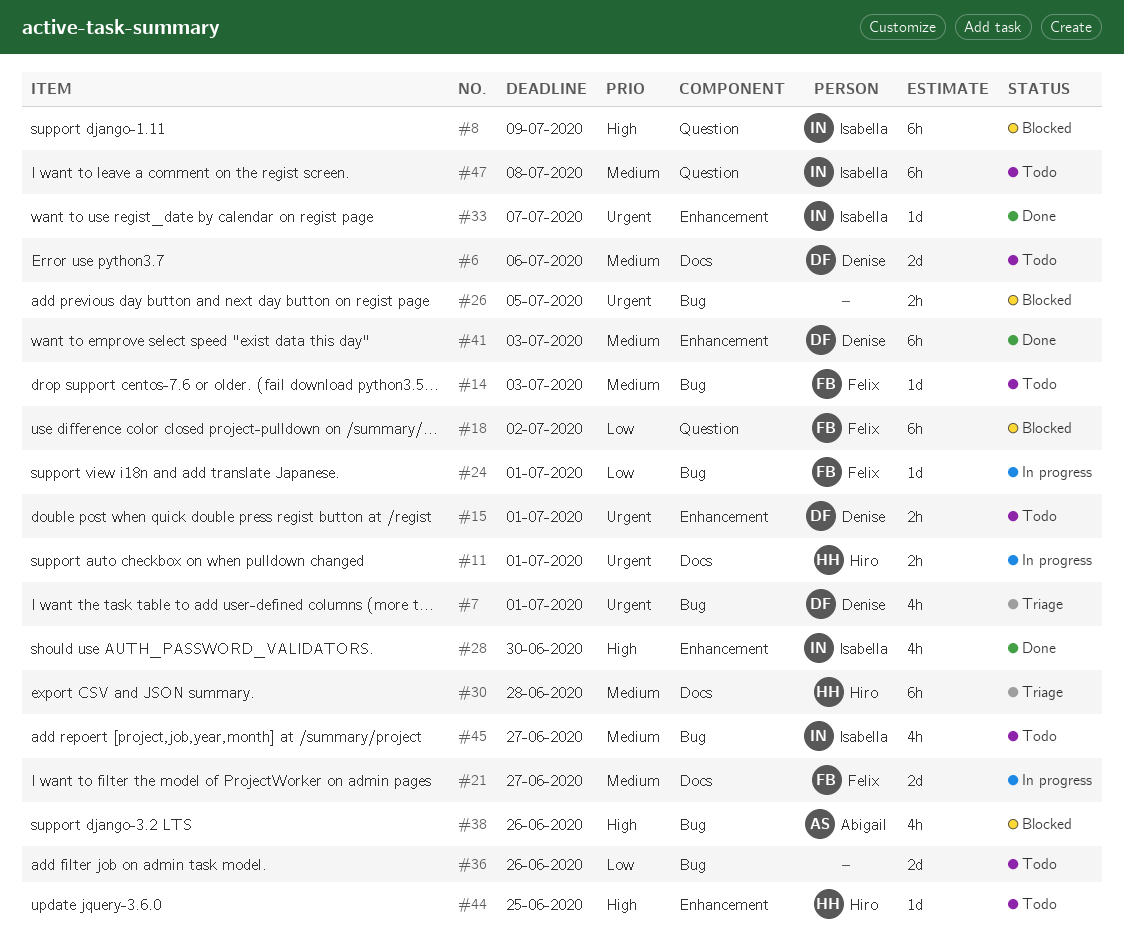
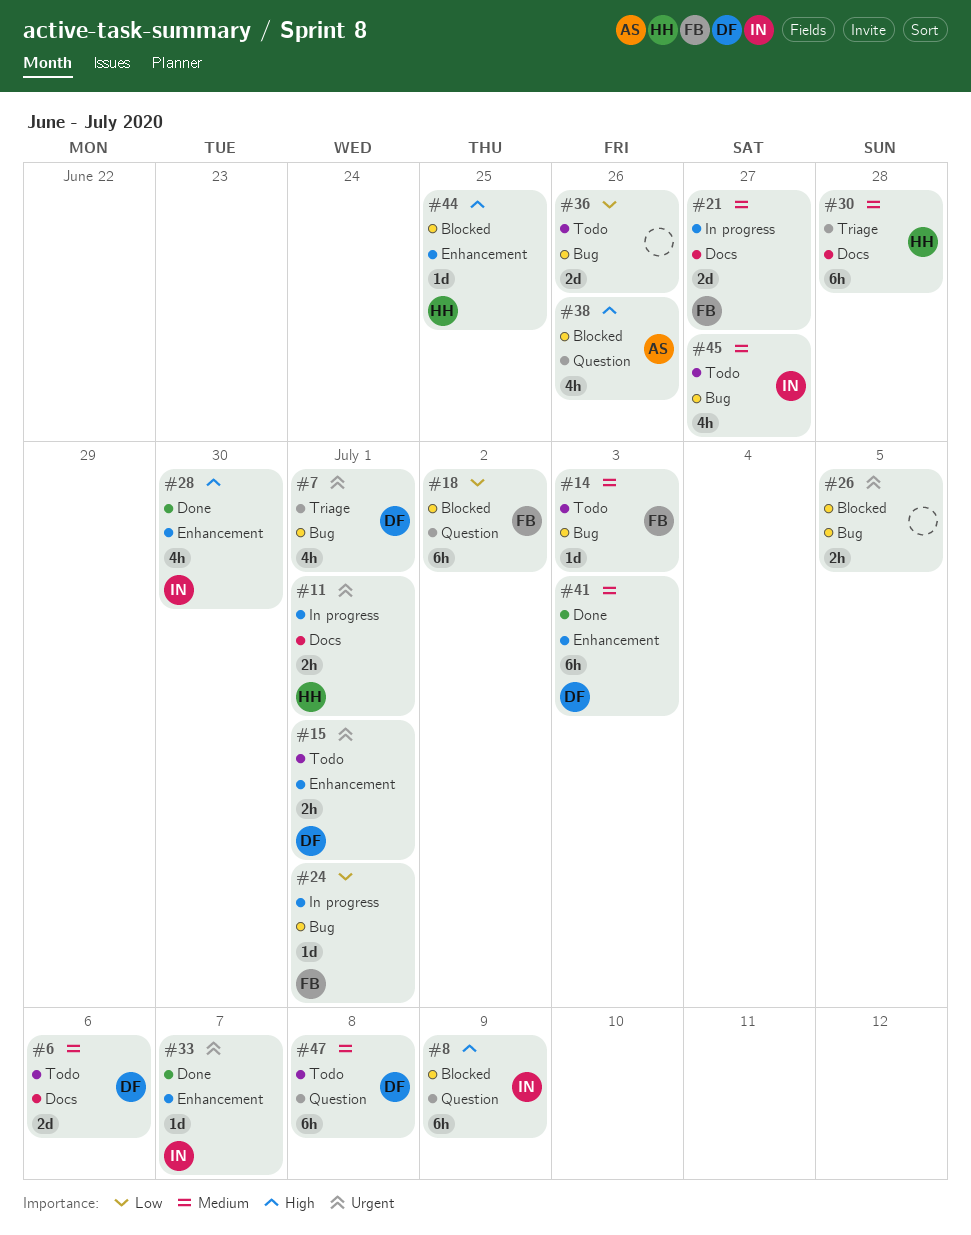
#38, label: Bug -> Question
#44, status: Todo -> Blocked
#47, owner: Isabella -> Denise

